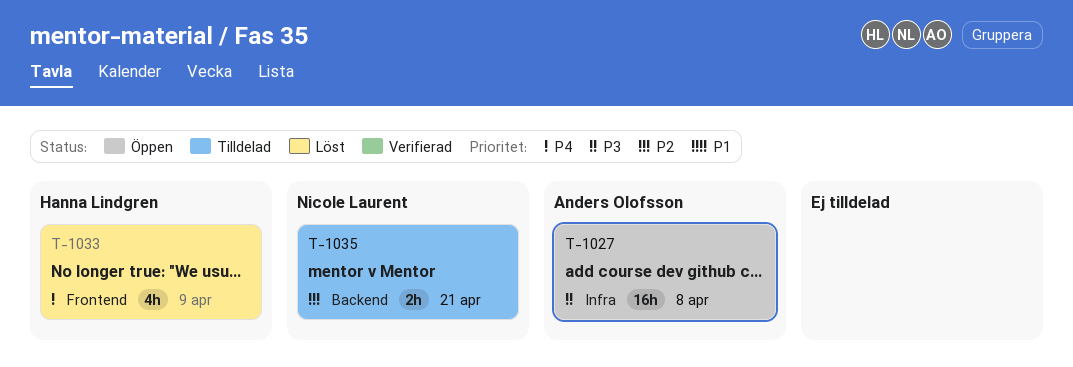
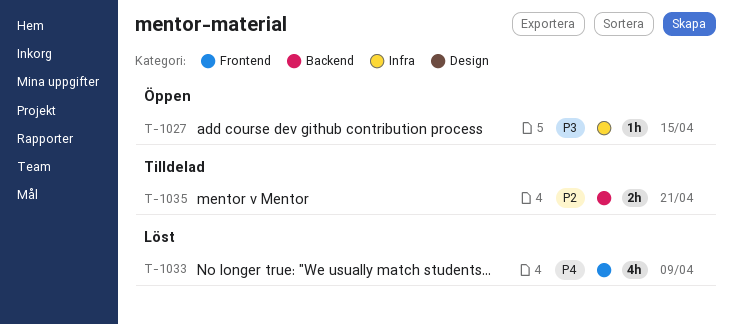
T-1027, estimate: 16h -> 1h
T-1027, due: Apr 8 -> Apr 15

